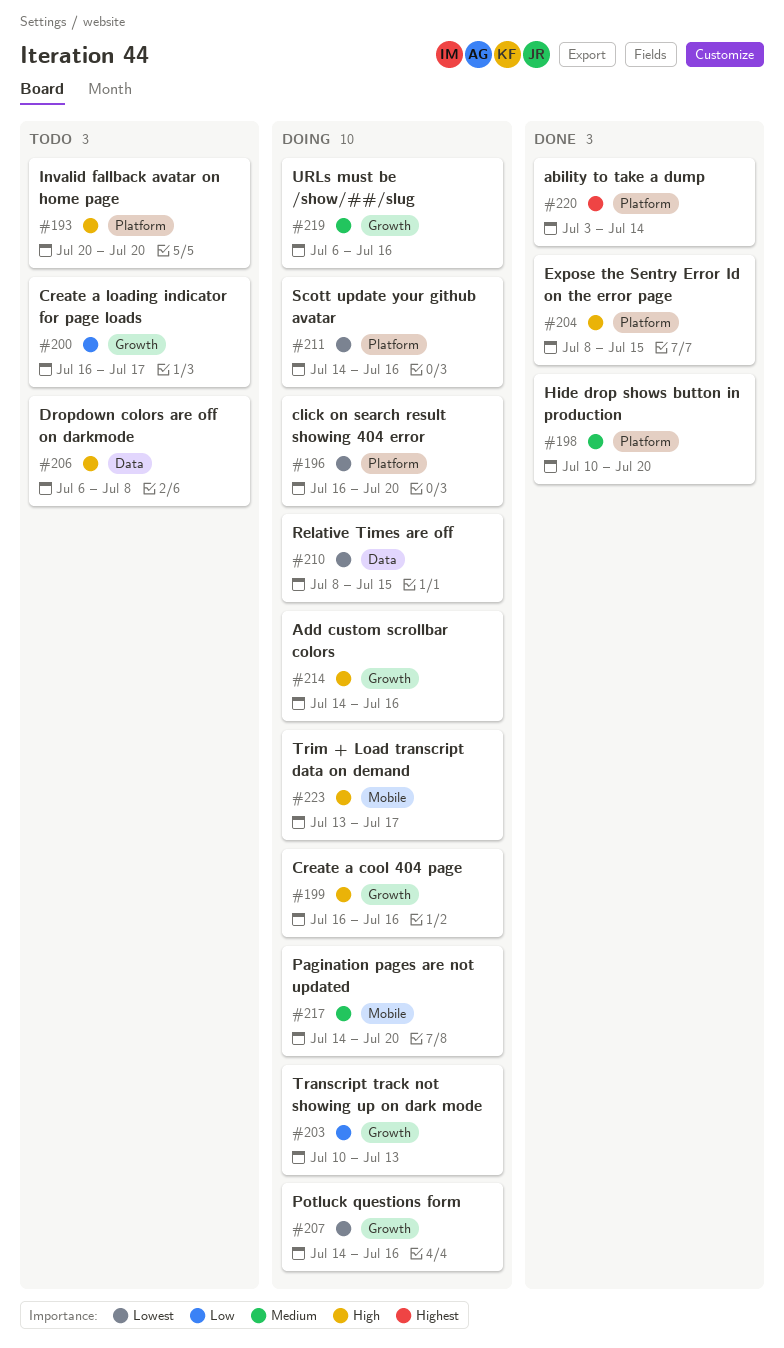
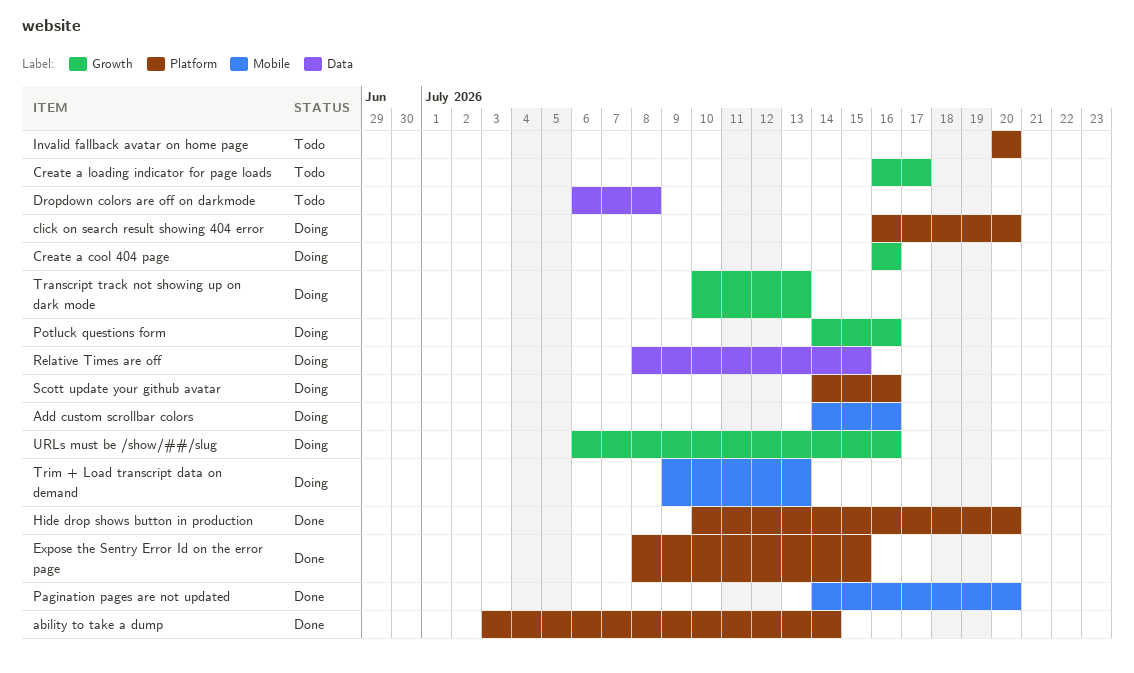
Add custom scrollbar colors, label: Growth -> Mobile
Pagination pages are not updated, status: Doing -> Done
Trim + Load transcript data on demand, start: Jul 13 -> Jul 9
Trim + Load transcript data on demand, due: Jul 17 -> Jul 13

